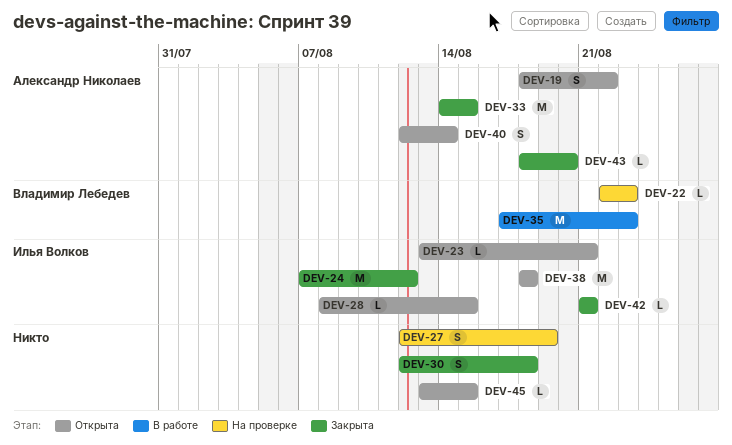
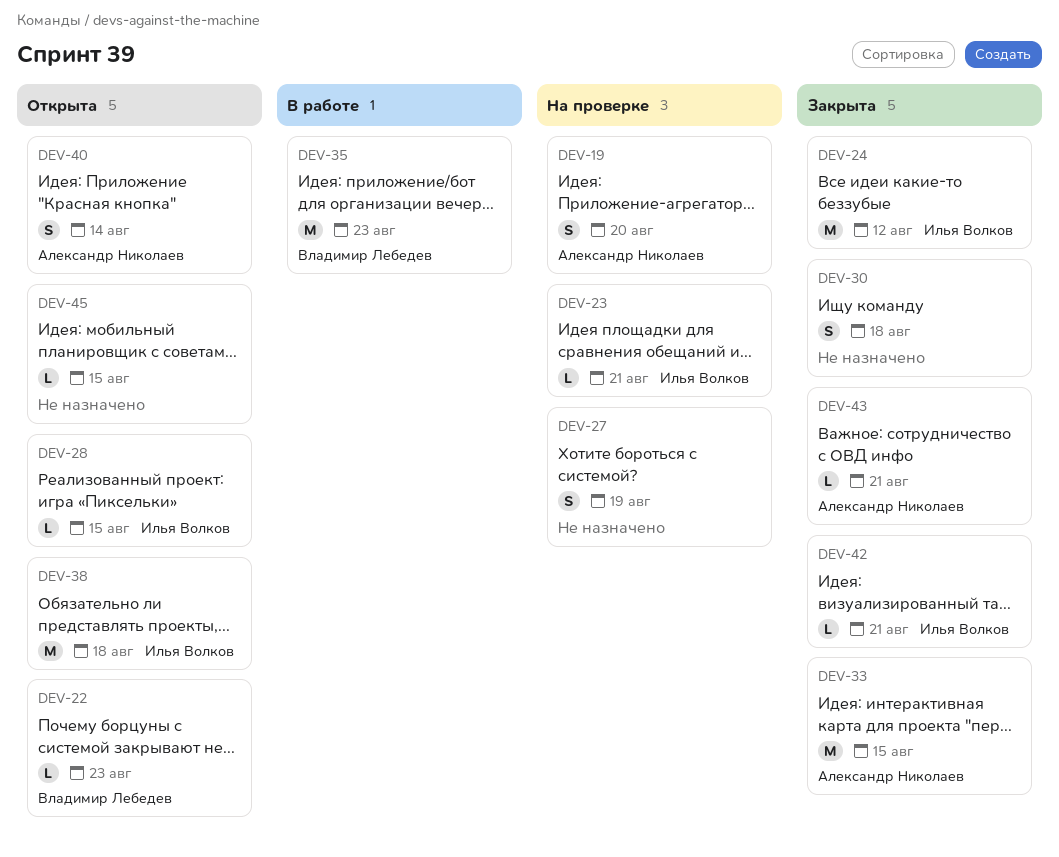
DEV-19, status: Открыта -> На проверке
DEV-19, due: Aug 22 -> Aug 20
DEV-22, status: На проверке -> Открыта
DEV-23, status: Открыта -> На проверке
DEV-43, due: Aug 20 -> Aug 21

